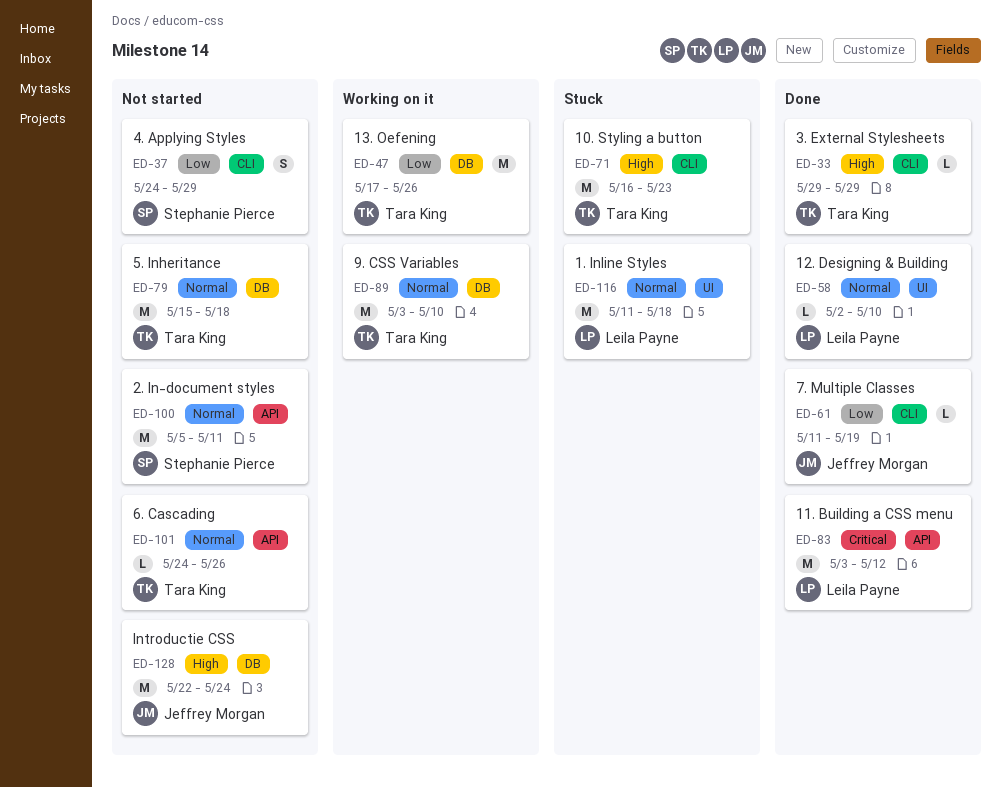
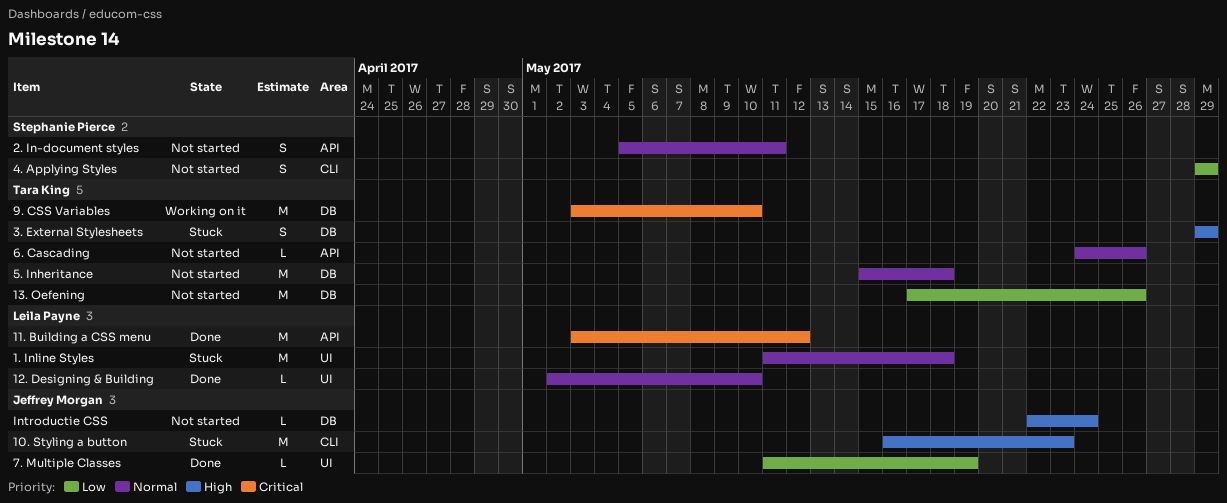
10. Styling a button, owner: Tara King -> Jeffrey Morgan
13. Oefening, status: Working on it -> Not started
2. In-document styles, estimate: M -> S
3. External Stylesheets, status: Done -> Stuck
3. External Stylesheets, label: CLI -> DB
3. External Stylesheets, estimate: L -> S
4. Applying Styles, start: May 24 -> May 29
7. Multiple Classes, label: CLI -> UI
9. CSS Variables, priority: Normal -> Critical
Introductie CSS, estimate: M -> L

